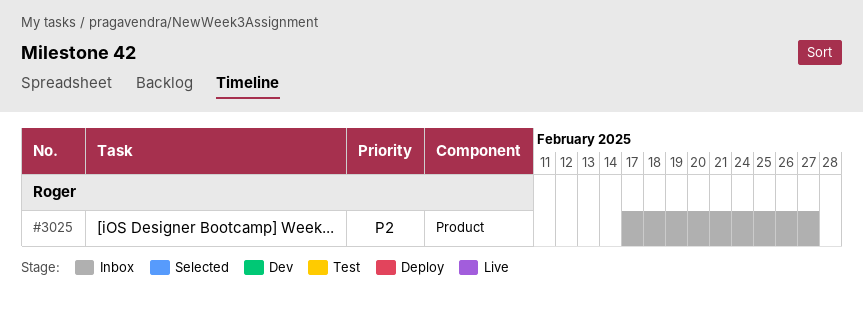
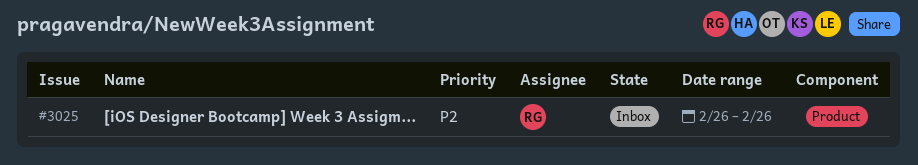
#3025, start: Feb 17 -> Feb 26
#3025, due: Feb 27 -> Feb 26

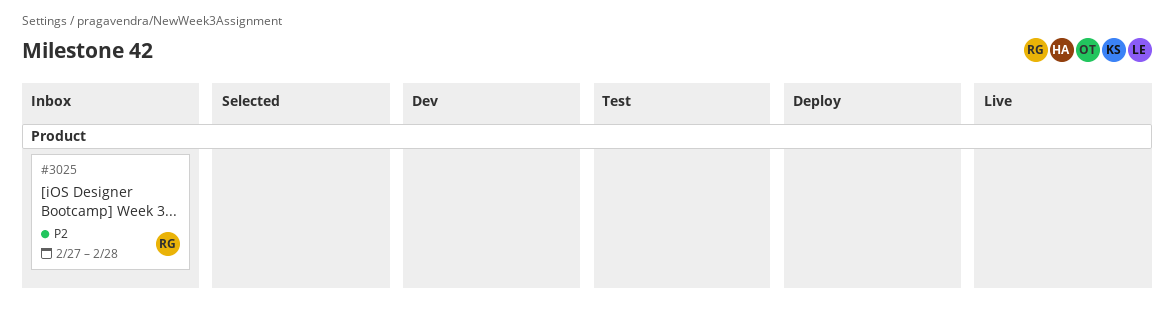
#3025, start: Feb 26 -> Feb 27
#3025, due: Feb 26 -> Feb 28

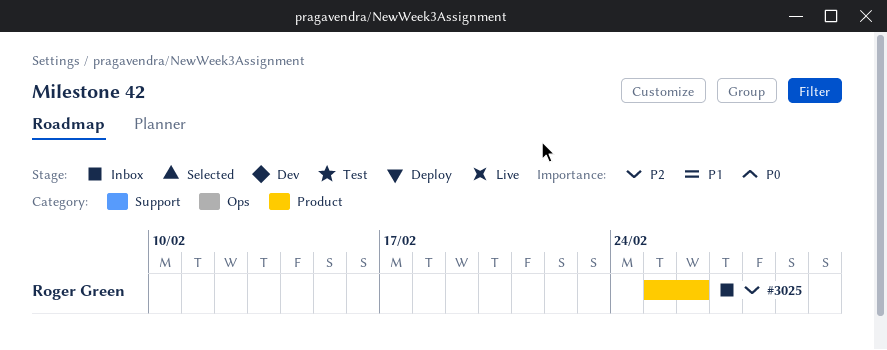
#3025, start: Feb 27 -> Feb 25
#3025, due: Feb 28 -> Feb 26

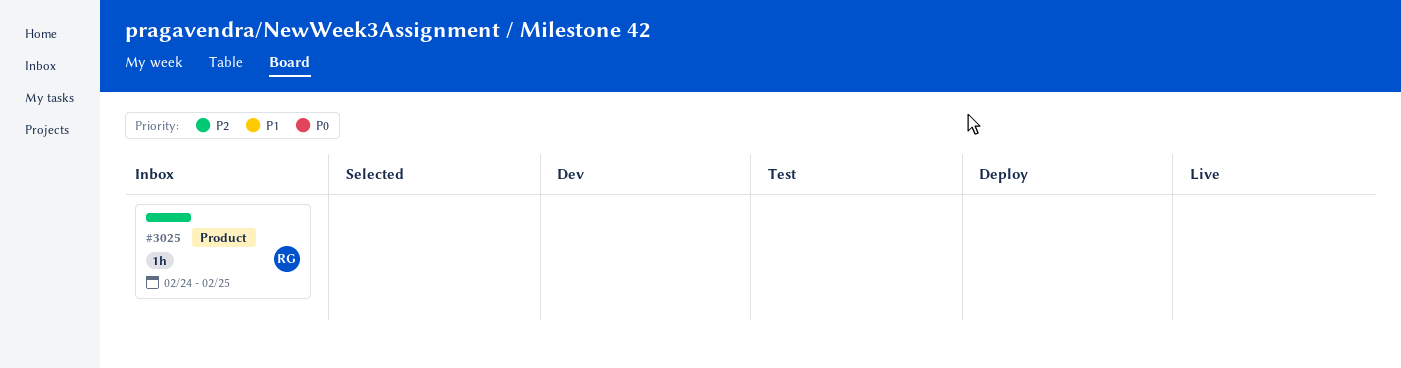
#3025, start: Feb 25 -> Feb 24
#3025, due: Feb 26 -> Feb 25

